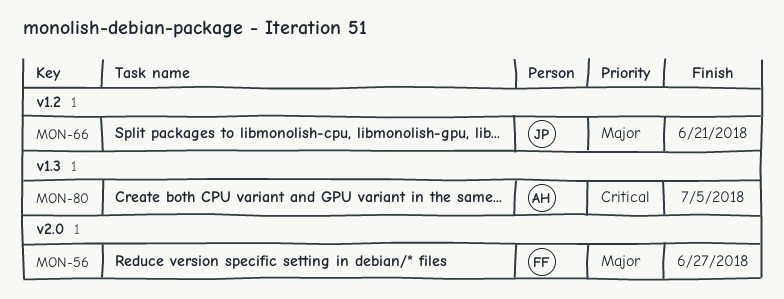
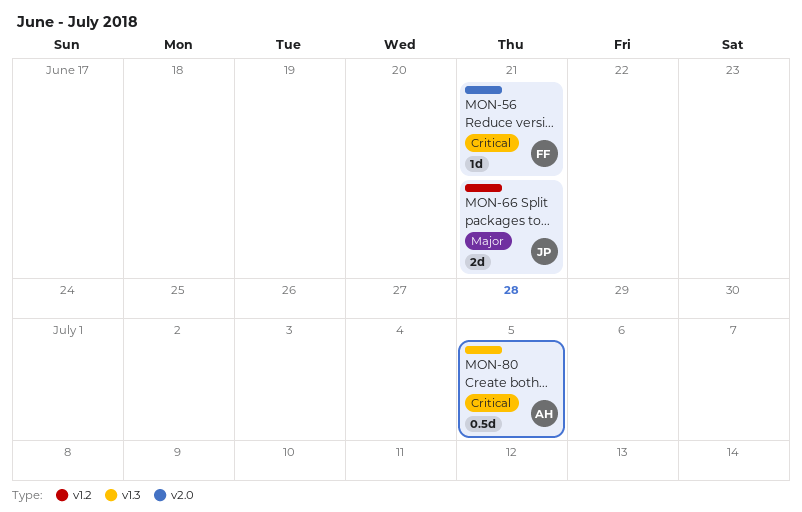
MON-56, priority: Major -> Critical
MON-56, due: Jun 27 -> Jun 21

